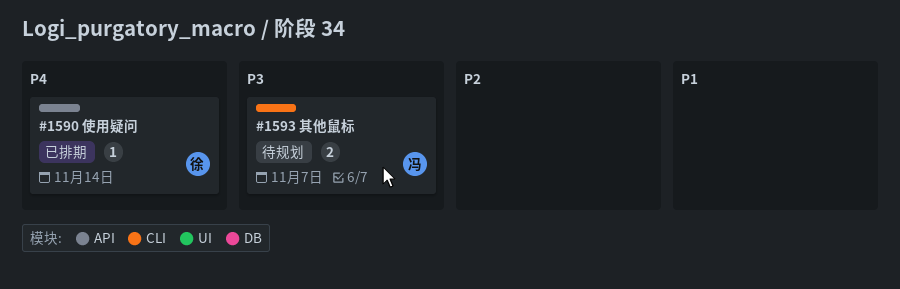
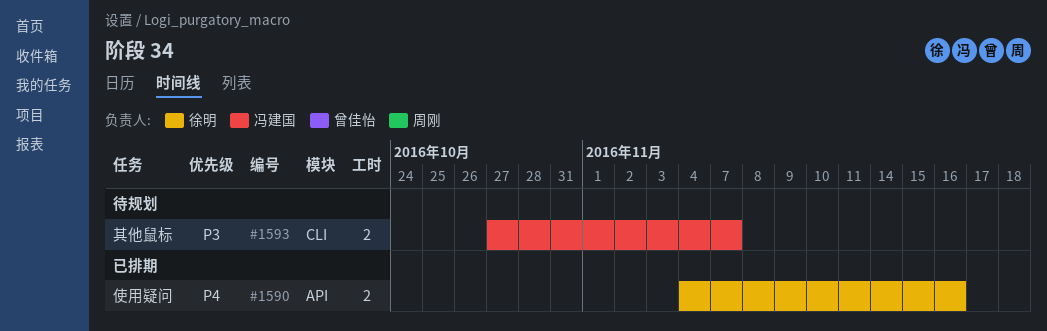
#1590, estimate: 1 -> 2
#1590, due: Nov 14 -> Nov 16

